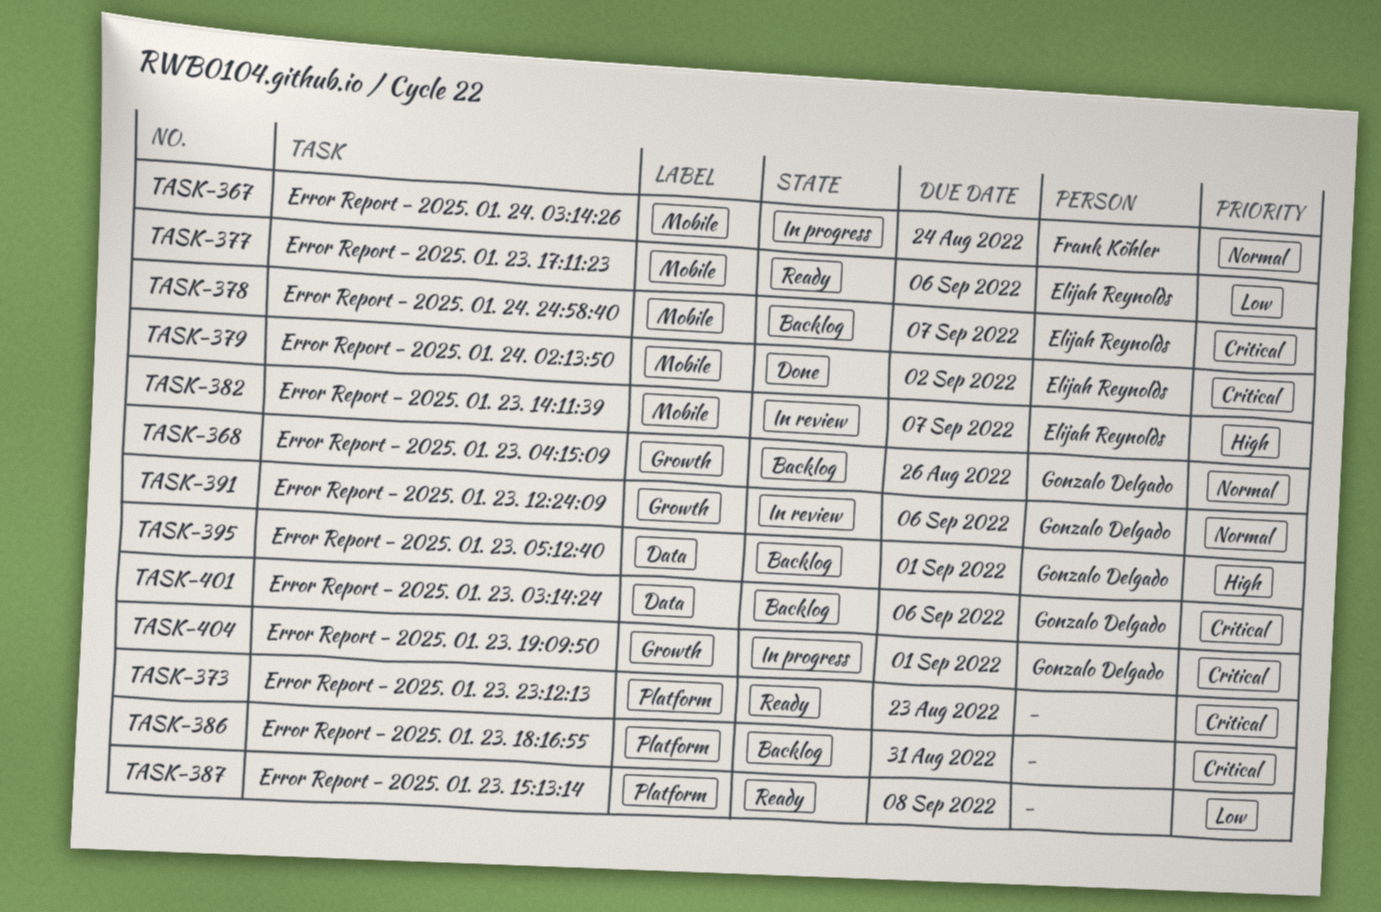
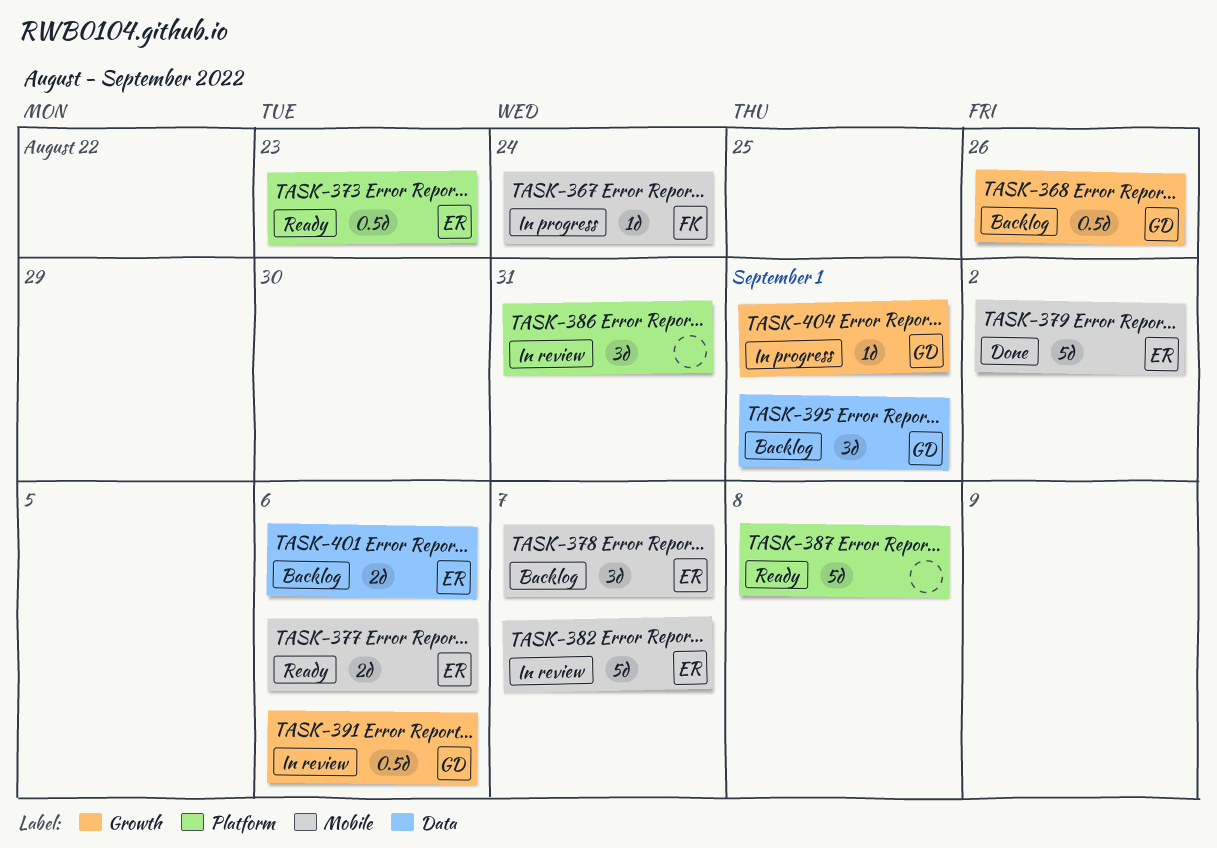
TASK-373, owner: none -> Elijah Reynolds
TASK-386, status: Backlog -> In review
TASK-401, owner: Gonzalo Delgado -> Elijah Reynolds

